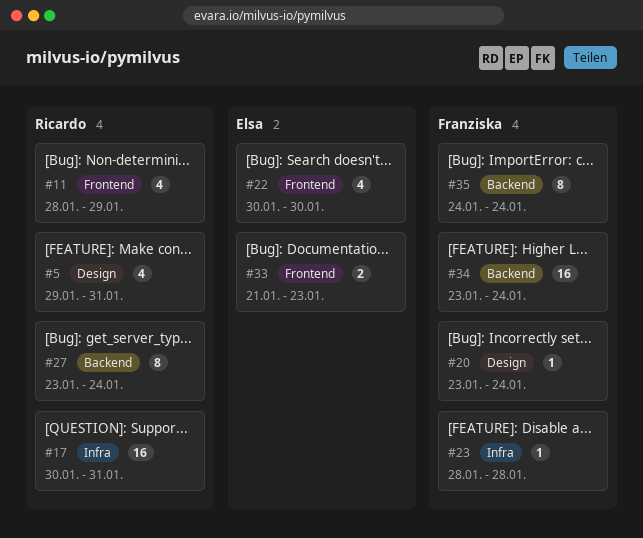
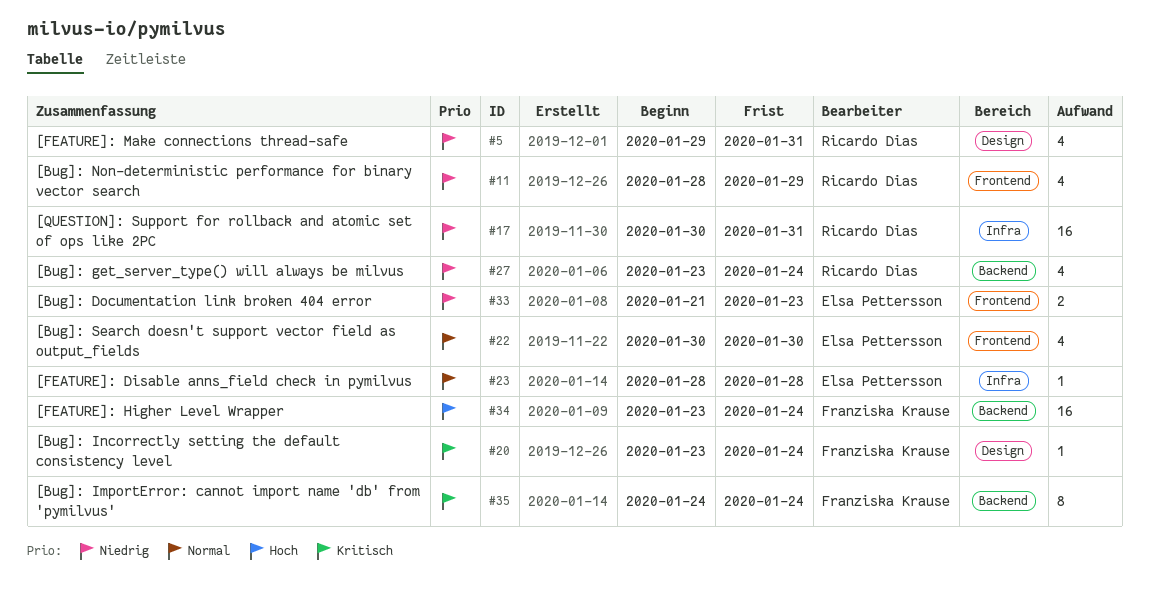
#23, owner: Franziska Krause -> Elsa Pettersson
#27, estimate: 8 -> 4

